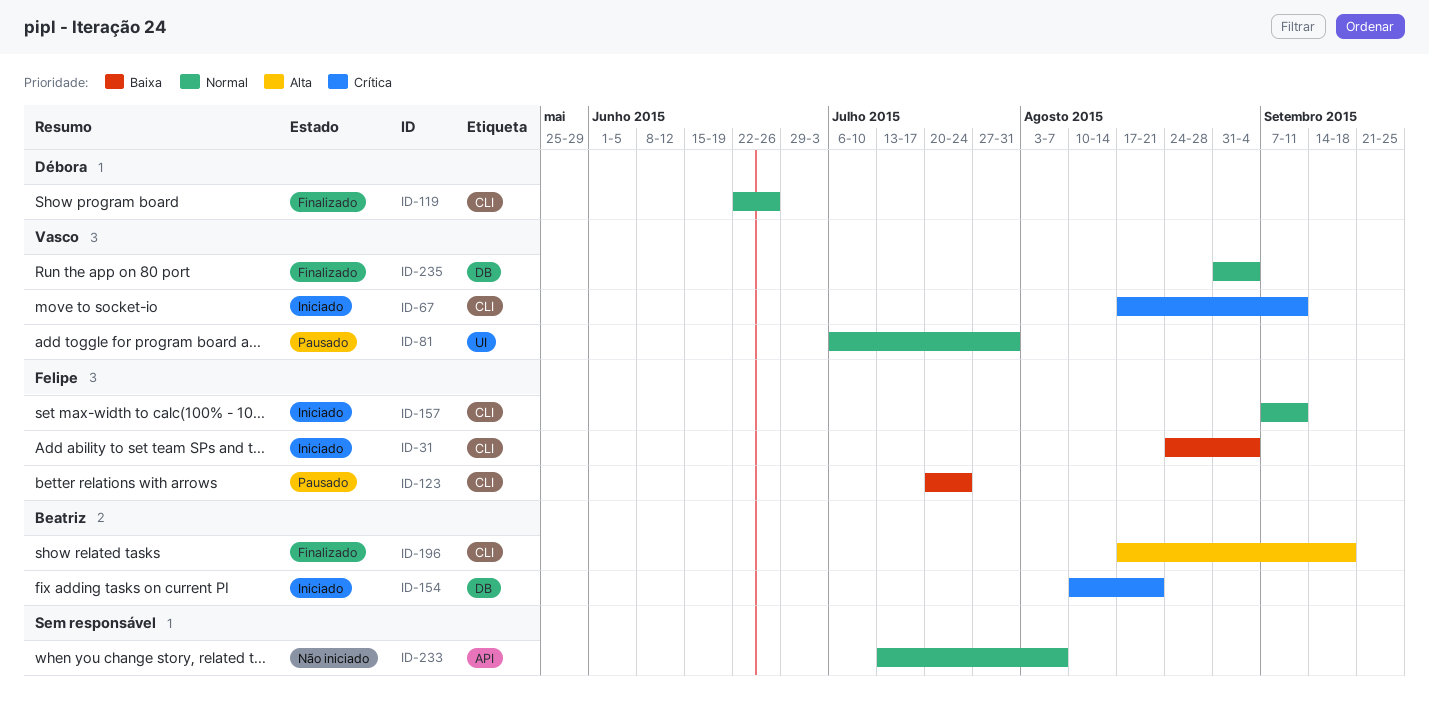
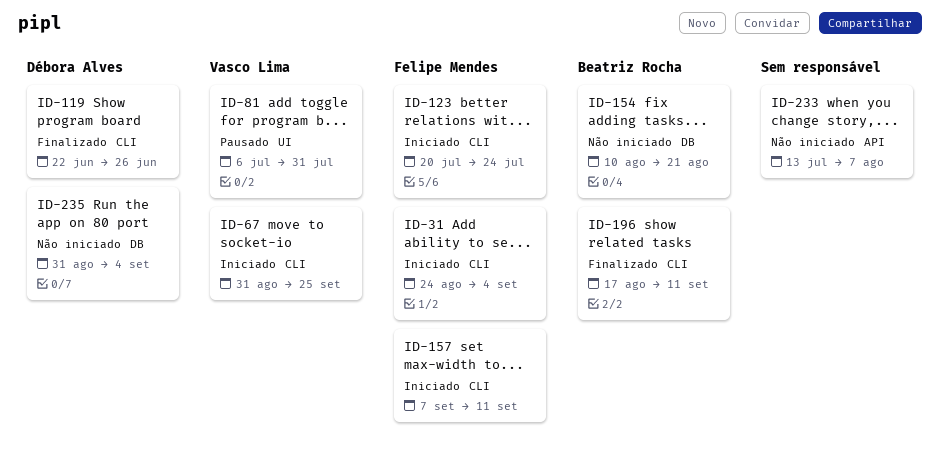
ID-67, start: Aug 17 -> Aug 31
ID-67, due: Sep 11 -> Sep 25
ID-123, status: Pausado -> Iniciado
ID-154, status: Iniciado -> Não iniciado
ID-196, due: Sep 18 -> Sep 11
ID-235, status: Finalizado -> Não iniciado
ID-235, owner: Vasco Lima -> Débora Alves

